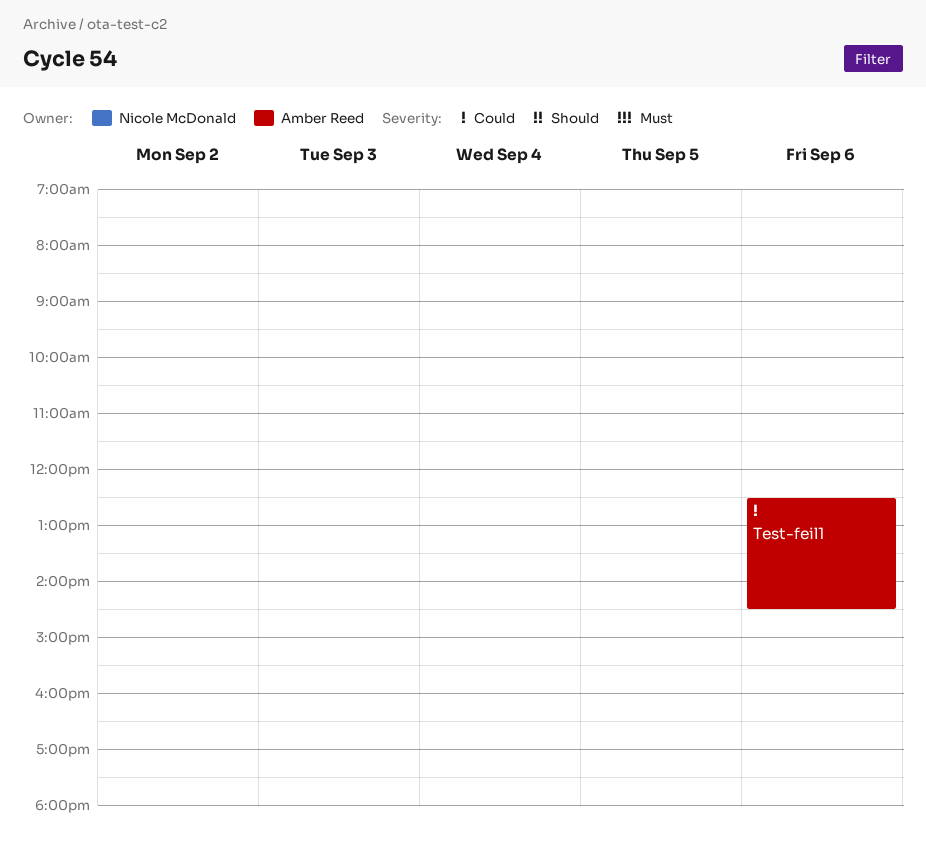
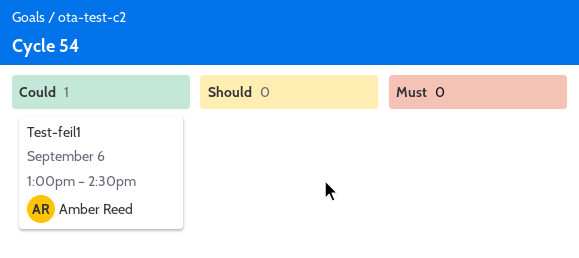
Test-feil1, begins: 12:30 -> 13:00

